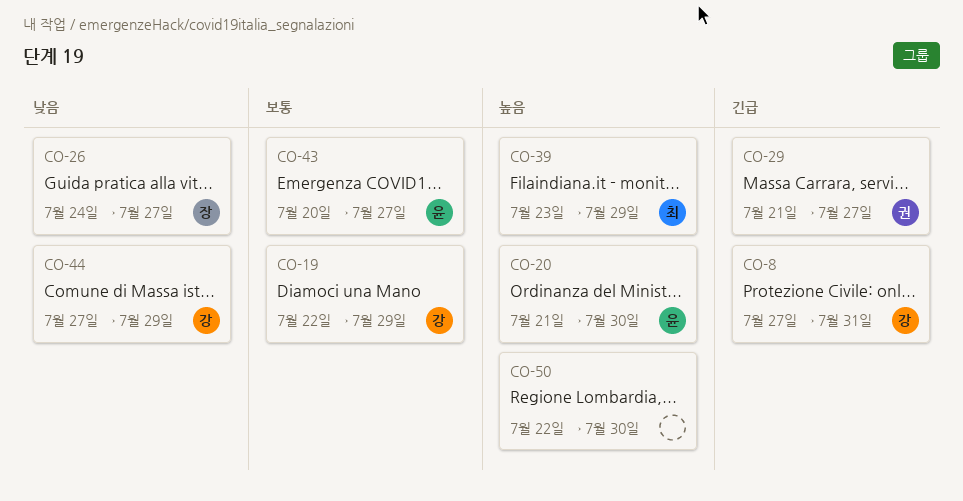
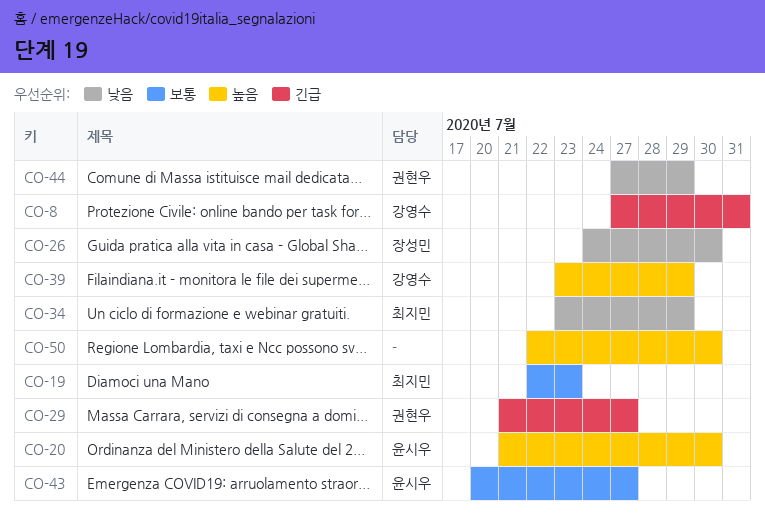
CO-19, owner: 강영수 -> 최지민
CO-19, due: Jul 29 -> Jul 23
CO-26, due: Jul 27 -> Jul 30
CO-34: none -> present
CO-39, owner: 최지민 -> 강영수
CO-44, owner: 강영수 -> 권현우

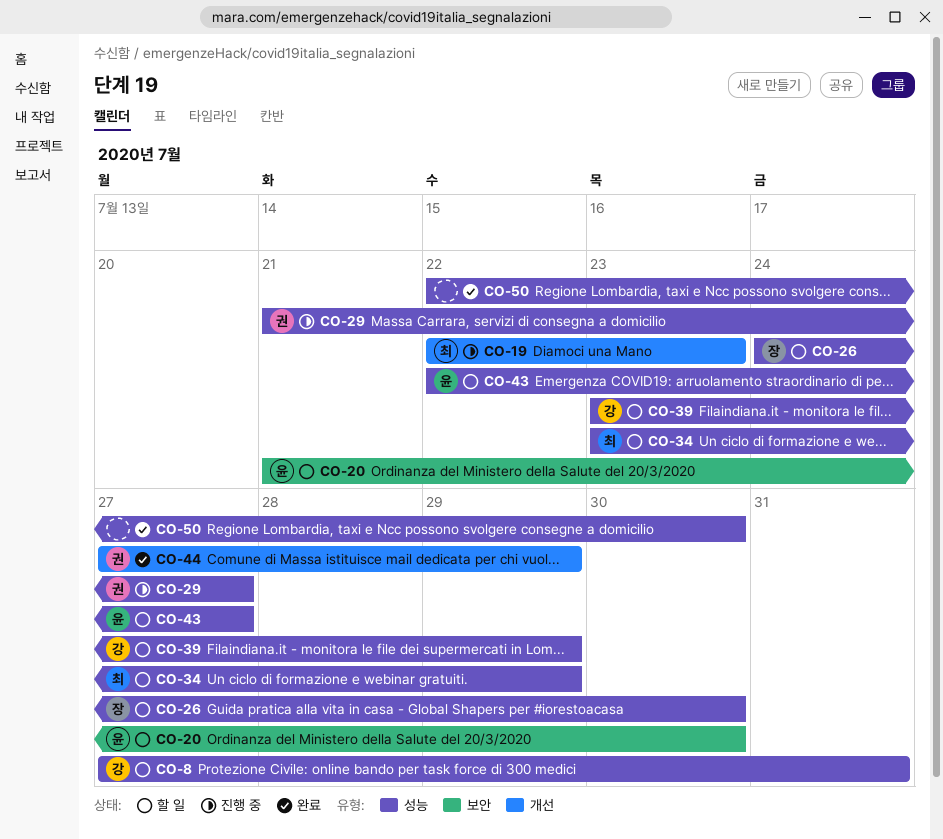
CO-43, start: Jul 20 -> Jul 22

